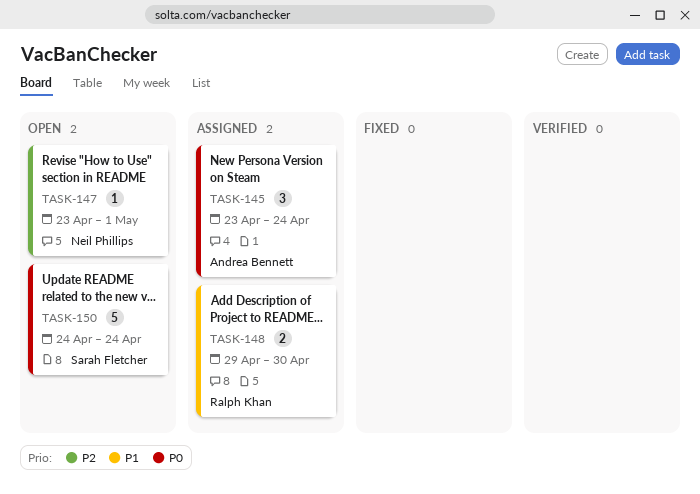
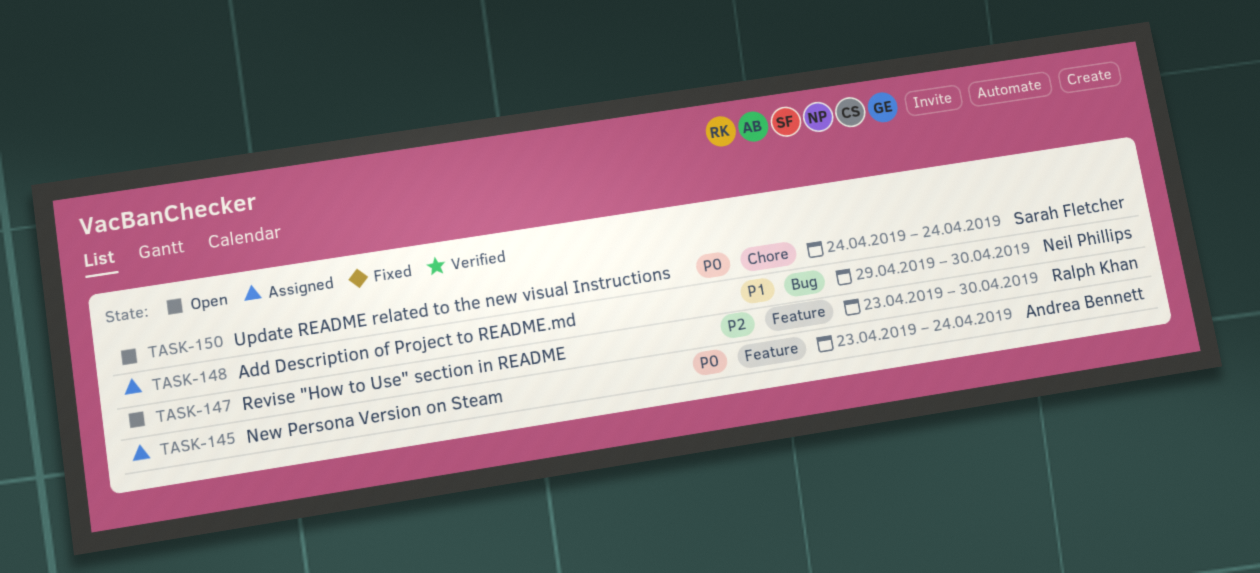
TASK-147, owner: Neil Phillips -> Ralph Khan
TASK-147, due: May 1 -> Apr 30
TASK-148, owner: Ralph Khan -> Neil Phillips

